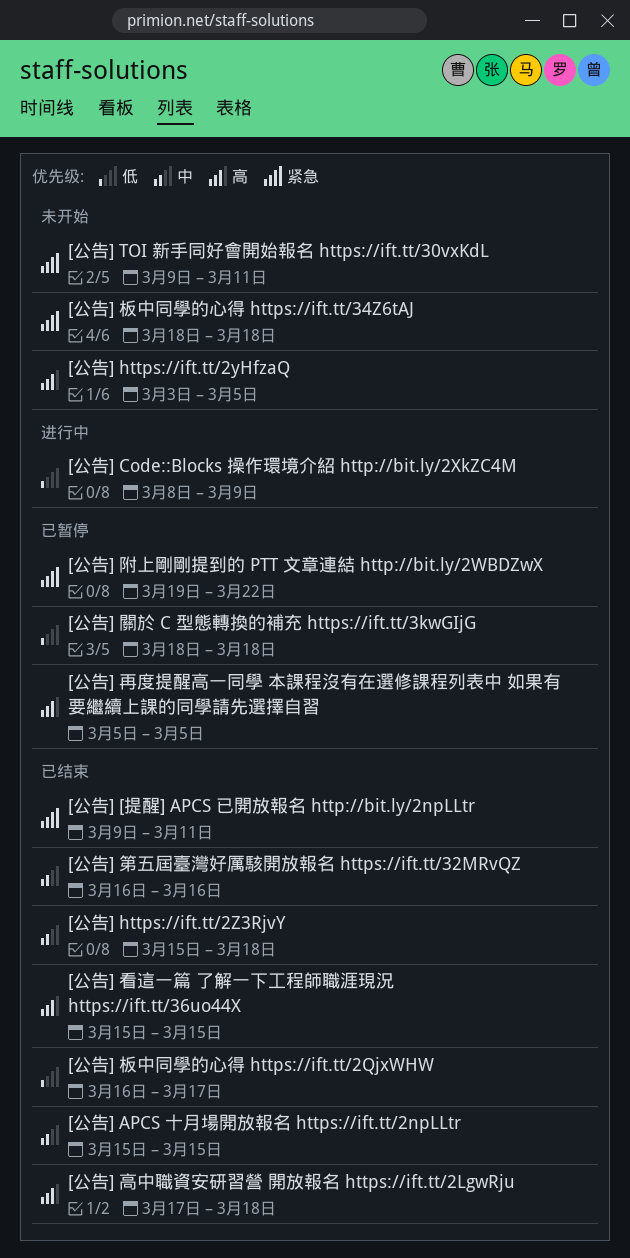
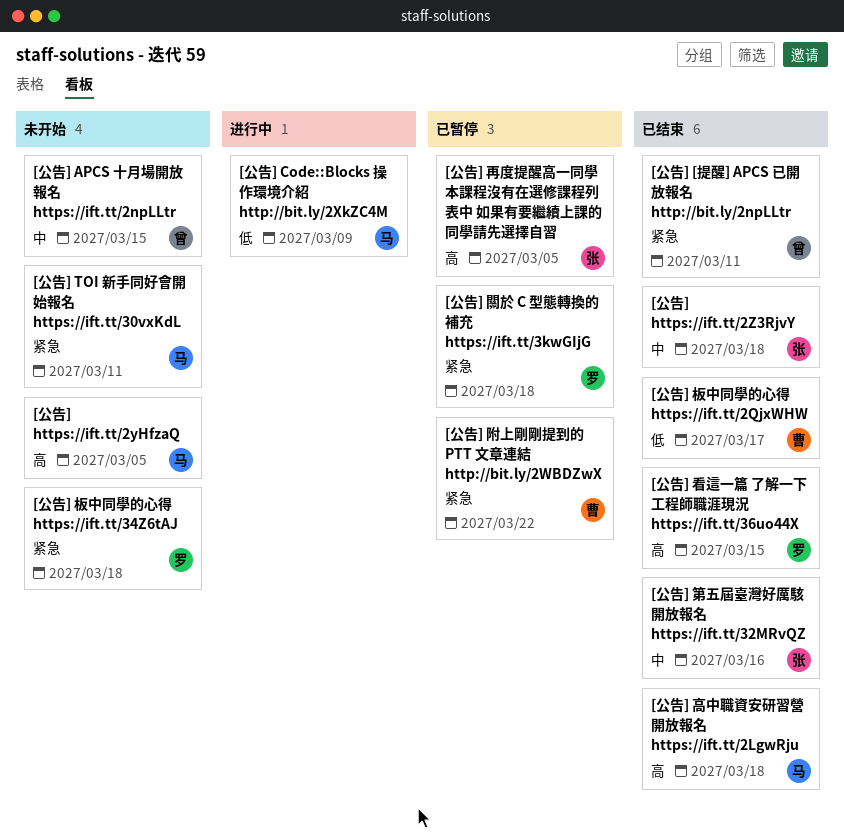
[公告] APCS 十月場開放報名 https://ift.tt/2npLLtr, status: 已结束 -> 未开始
[公告] 關於 C 型態轉換的補充 https://ift.tt/3kwGIjG, priority: 低 -> 紧急

